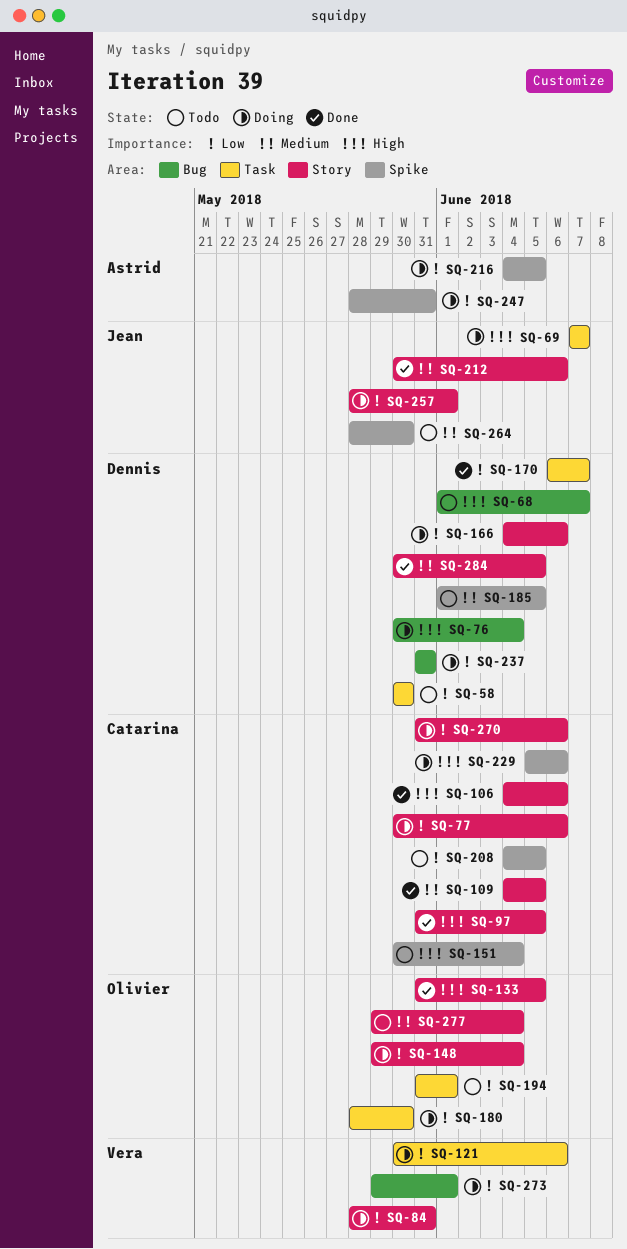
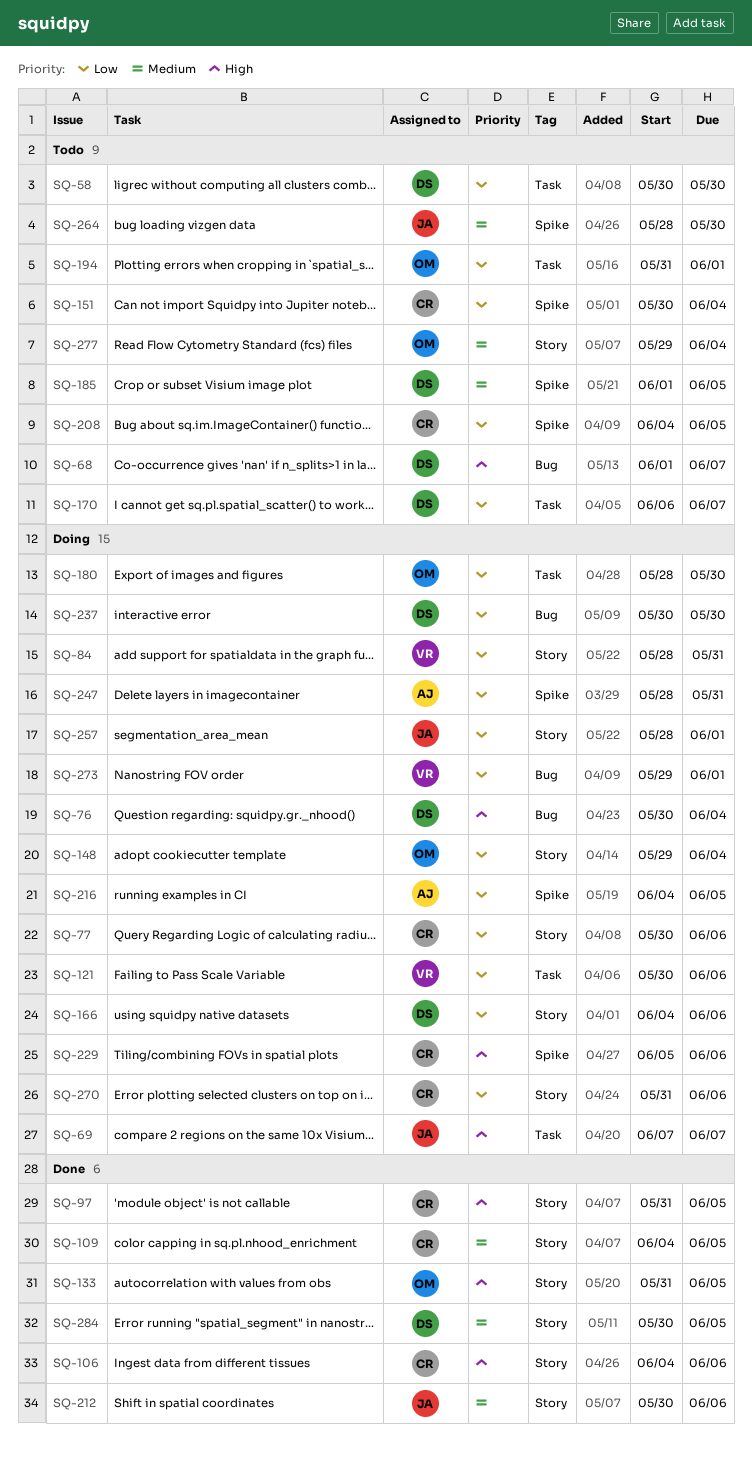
SQ-151, priority: High -> Low
SQ-170, status: Done -> Todo
SQ-237, start: May 31 -> May 30
SQ-237, due: May 31 -> May 30

